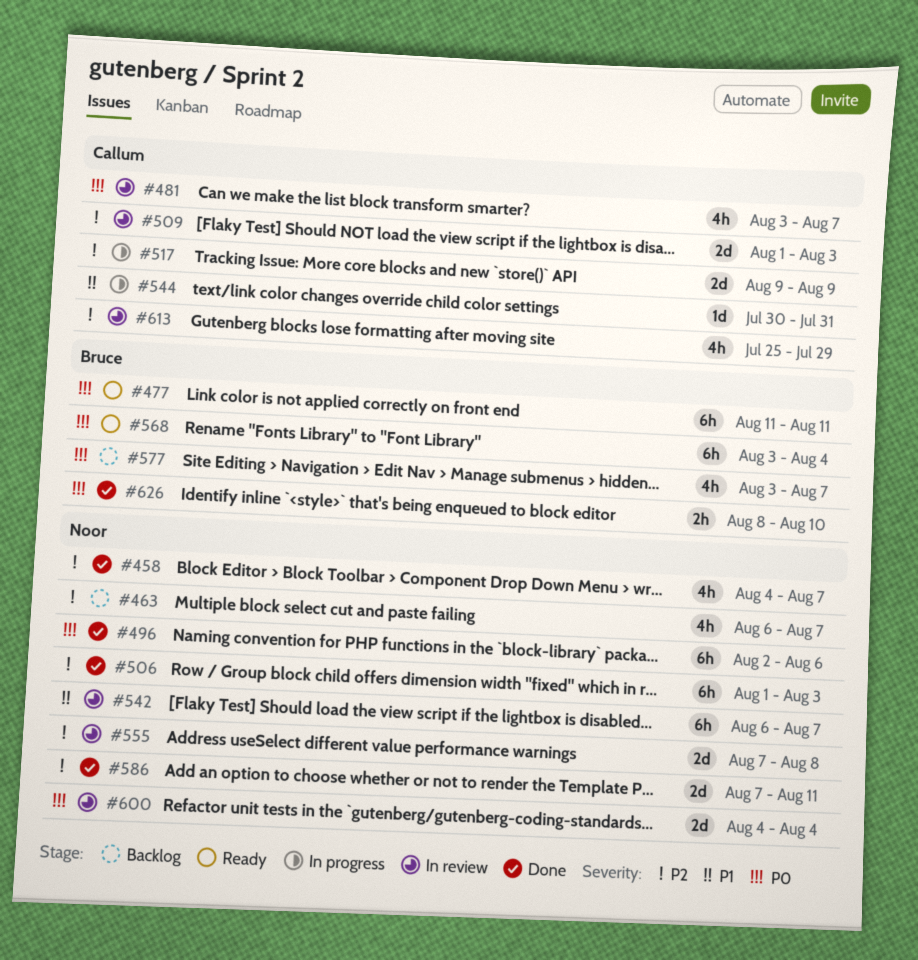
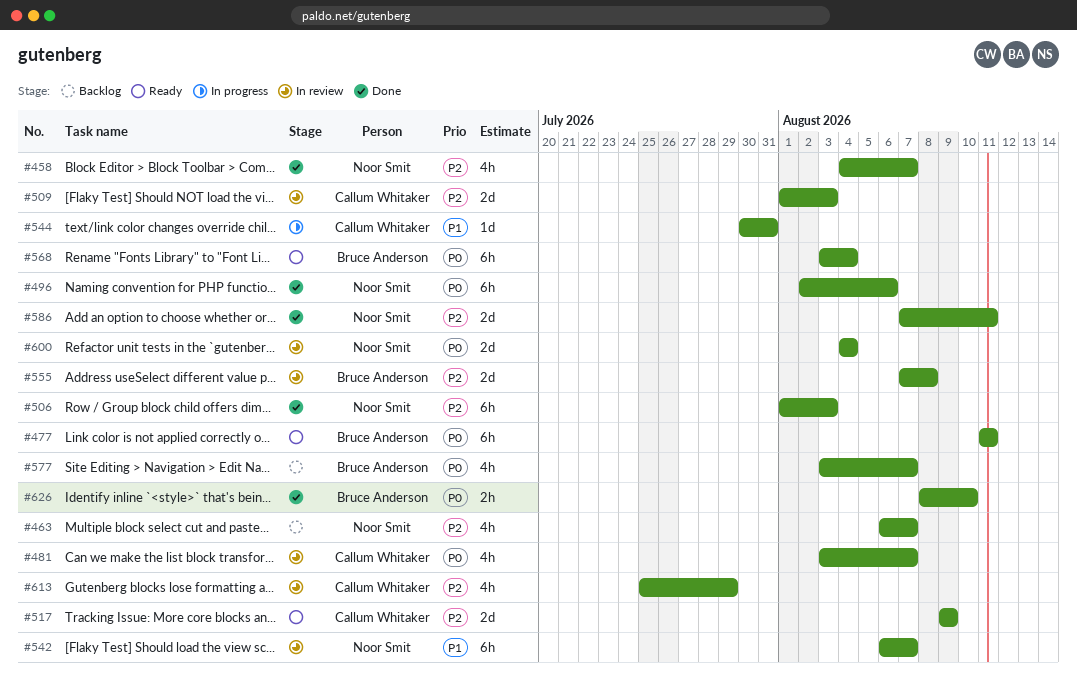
#517, status: In progress -> Ready
#555, owner: Noor Smit -> Bruce Anderson

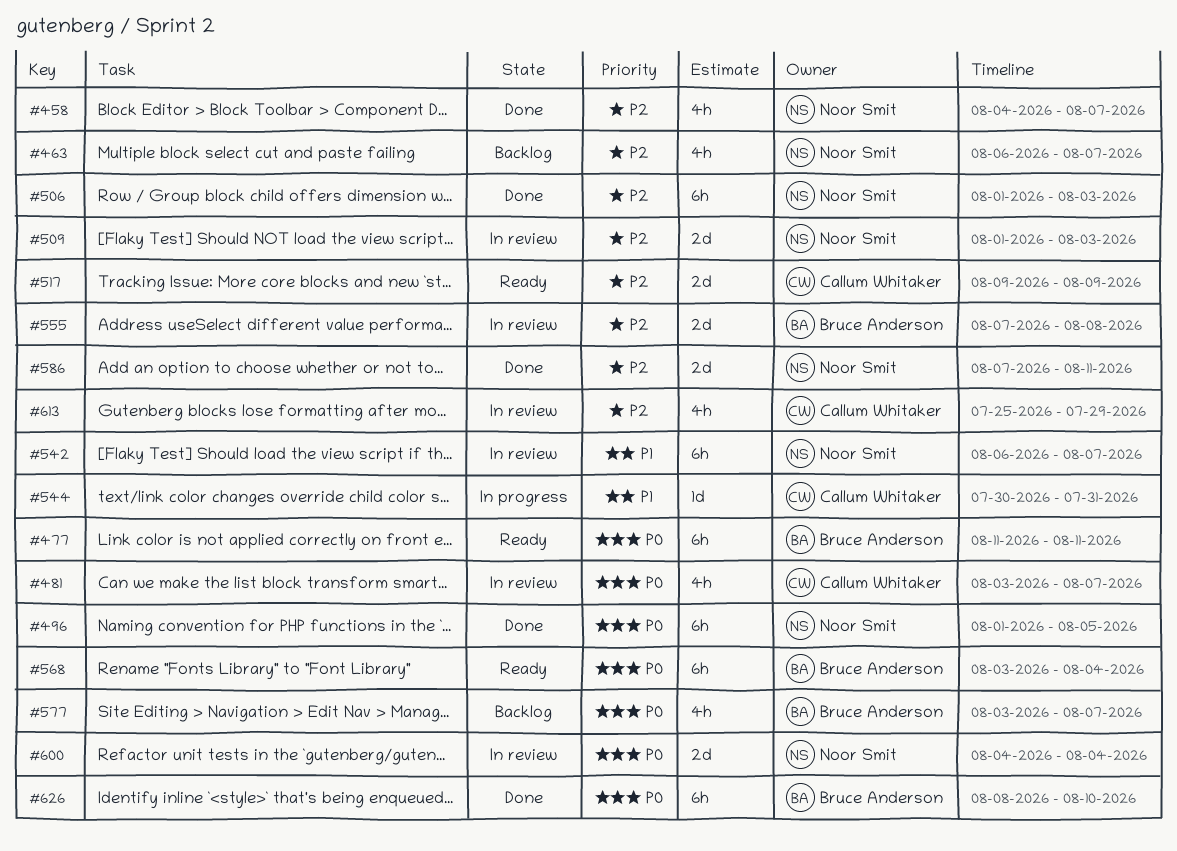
#496, start: Aug 2 -> Aug 1
#496, due: Aug 6 -> Aug 5
#509, owner: Callum Whitaker -> Noor Smit
#626, estimate: 2h -> 6h

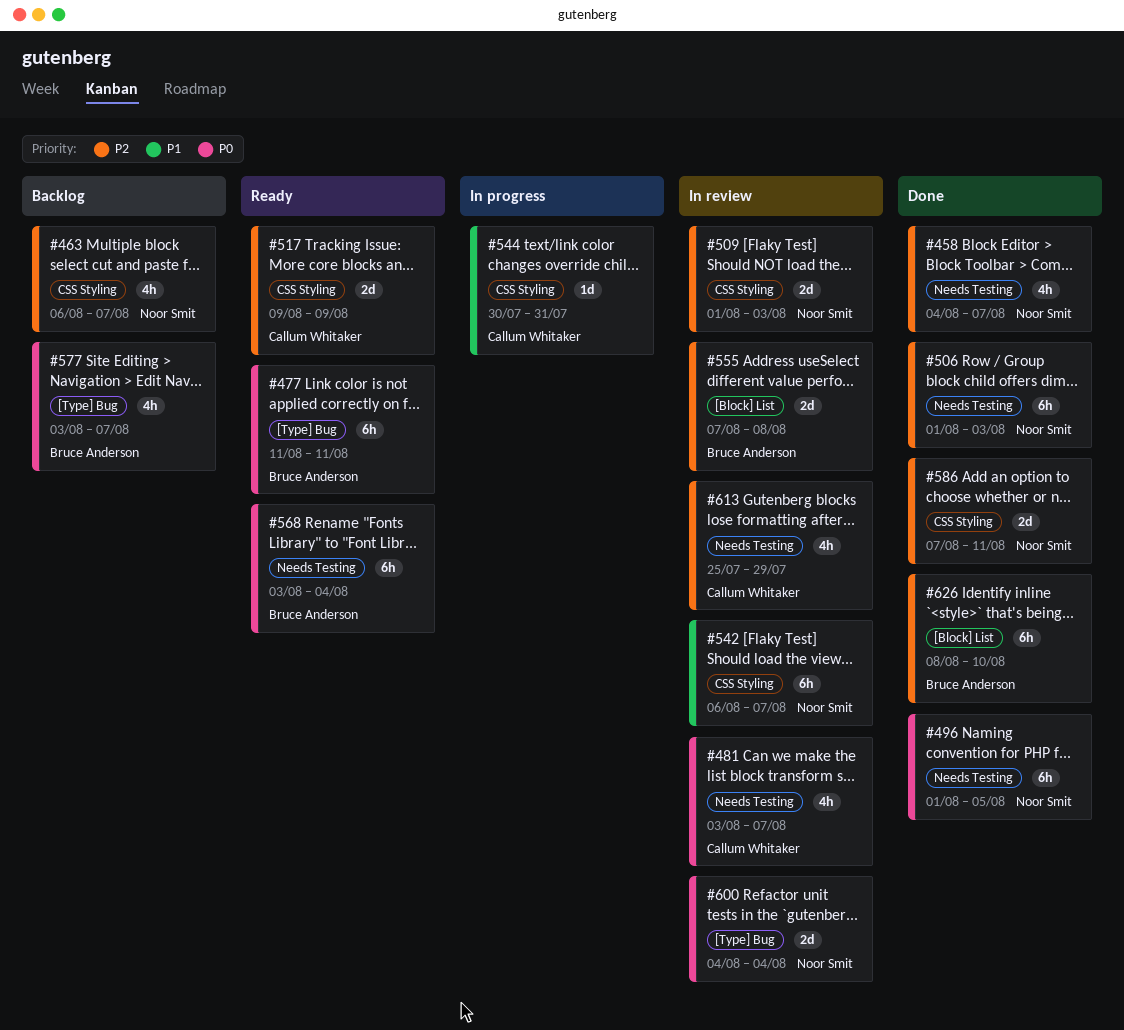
#626, priority: P0 -> P2

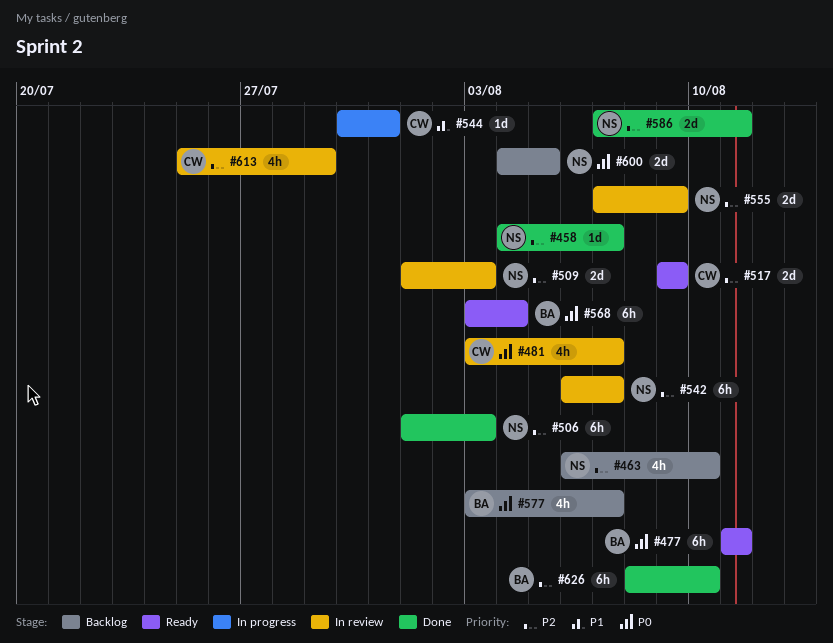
#458, estimate: 4h -> 1d
#463, due: Aug 7 -> Aug 10
#496: present -> none
#542, priority: P1 -> P2
#555, owner: Bruce Anderson -> Noor Smit
#555, due: Aug 8 -> Aug 9
#600, status: In review -> Backlog
#600, due: Aug 4 -> Aug 5

